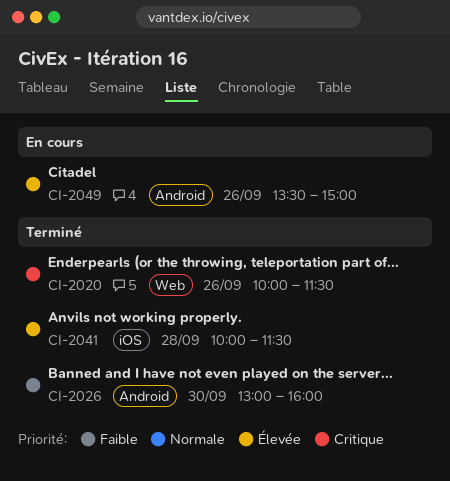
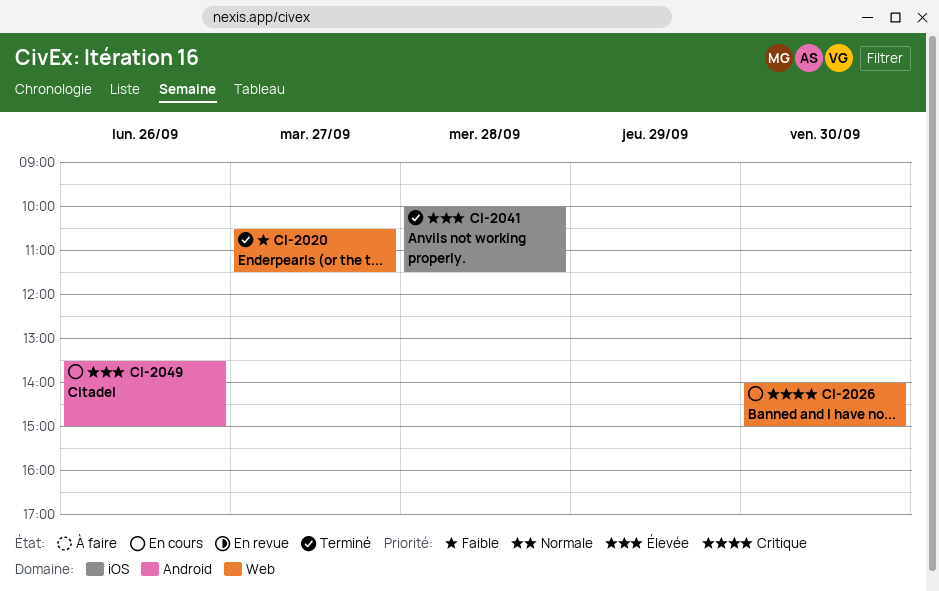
CI-2020, priority: Critique -> Faible
CI-2020, day: Sep 26 -> Sep 27
CI-2020, begins: 10:00 -> 10:30
CI-2026, status: Terminé -> En cours
CI-2026, priority: Faible -> Critique
CI-2026, label: Android -> Web
CI-2026, begins: 13:00 -> 14:00
CI-2026, ends: 16:00 -> 15:00

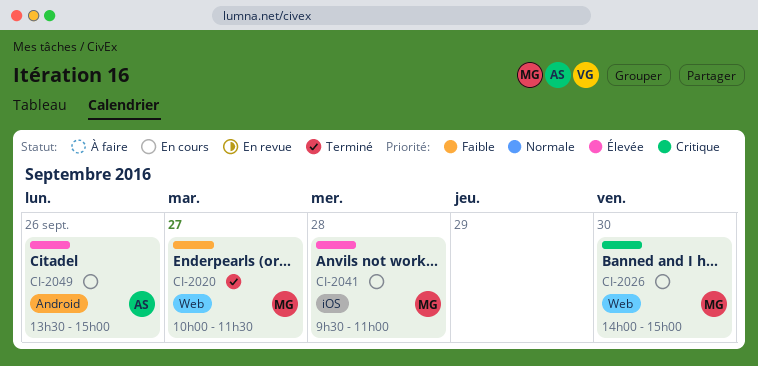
CI-2020, begins: 10:30 -> 10:00
CI-2041, status: Terminé -> En cours
CI-2041, begins: 10:00 -> 09:30
CI-2041, ends: 11:30 -> 11:00

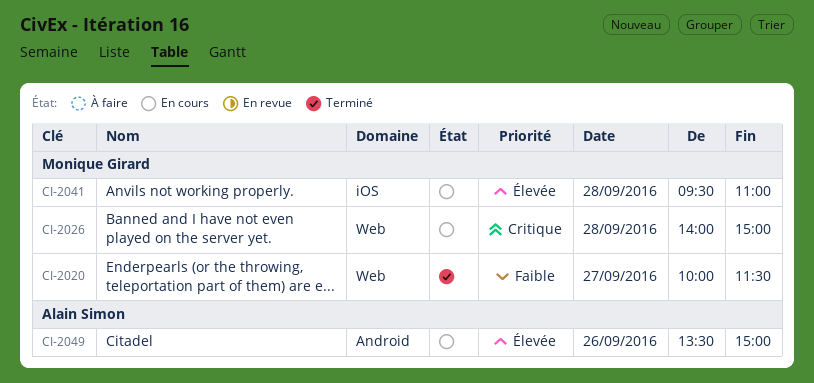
CI-2026, day: Sep 30 -> Sep 28

